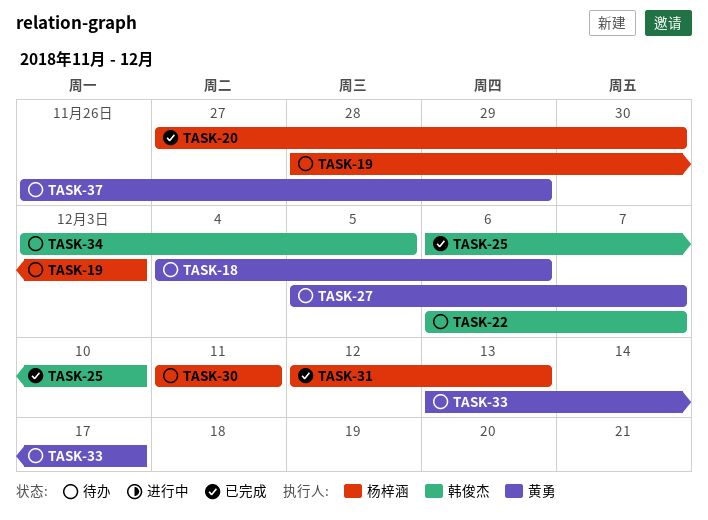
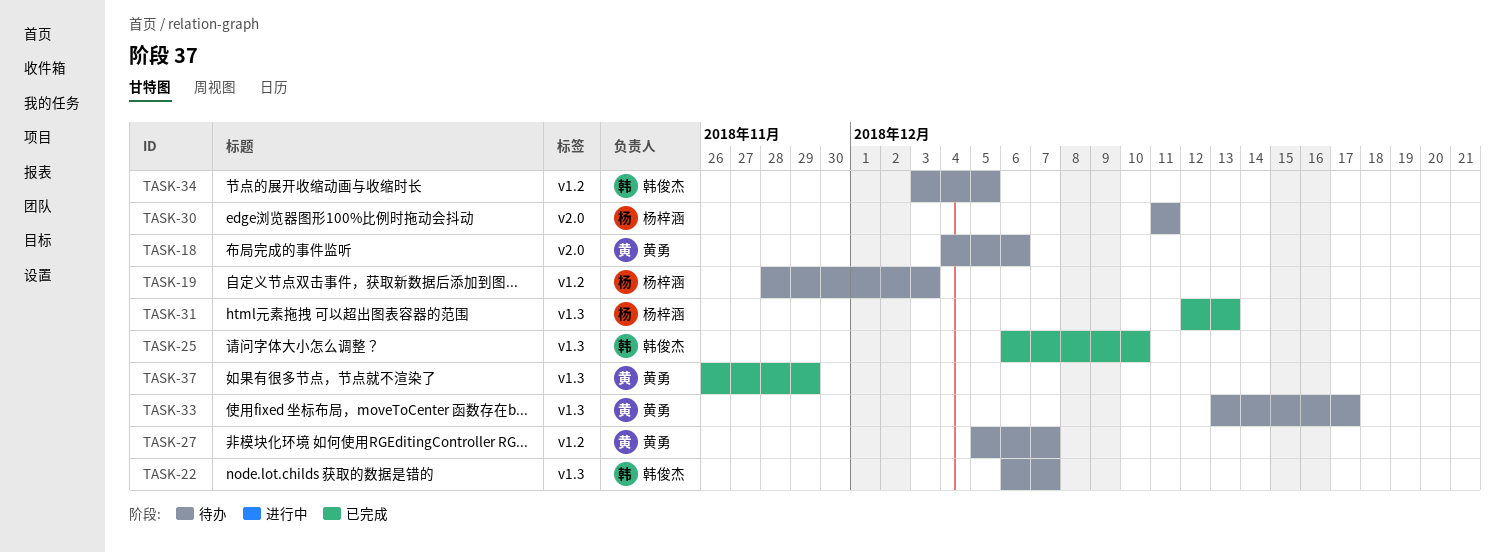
TASK-20: present -> none
TASK-37, status: 待办 -> 已完成

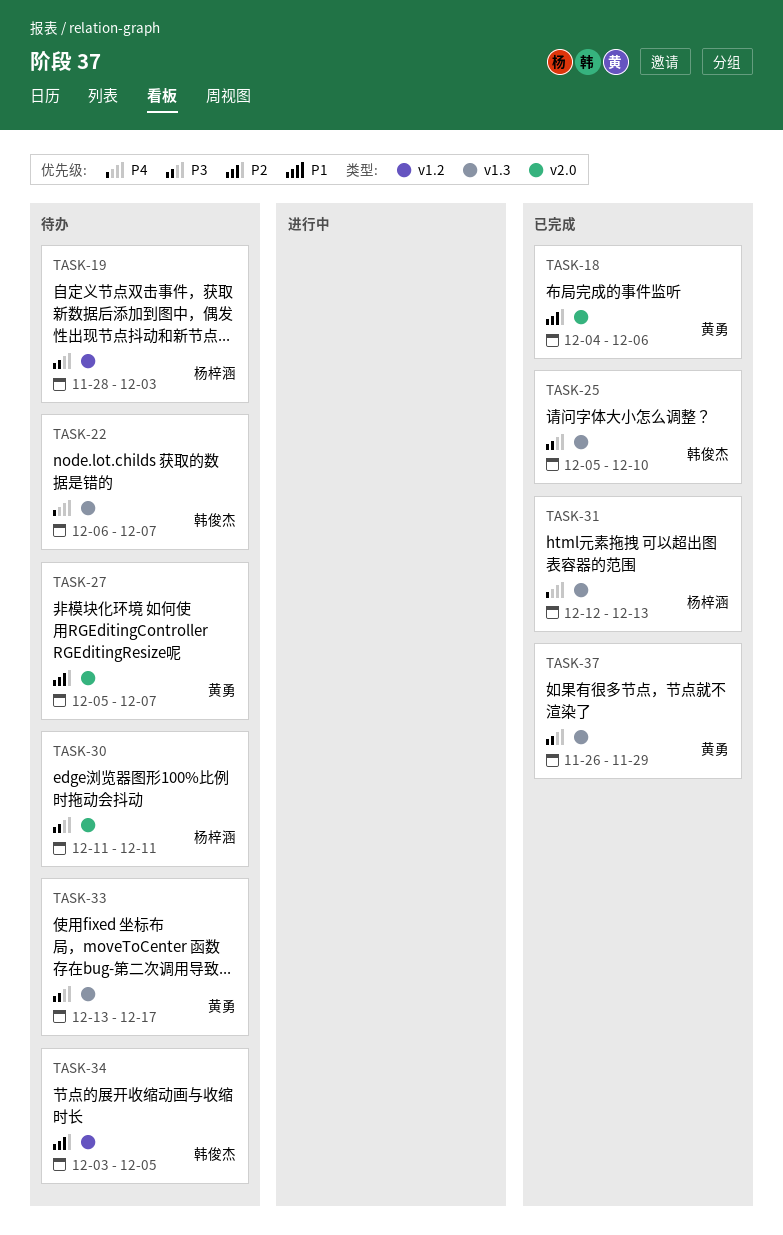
TASK-18, status: 待办 -> 已完成
TASK-25, start: Dec 6 -> Dec 5
TASK-27, label: v1.2 -> v2.0

